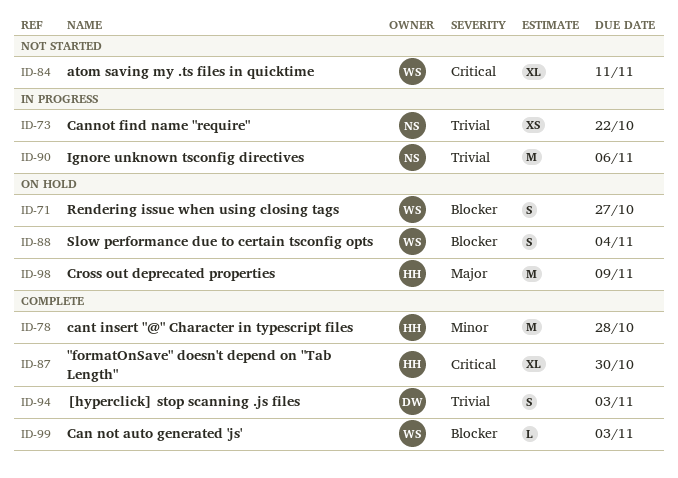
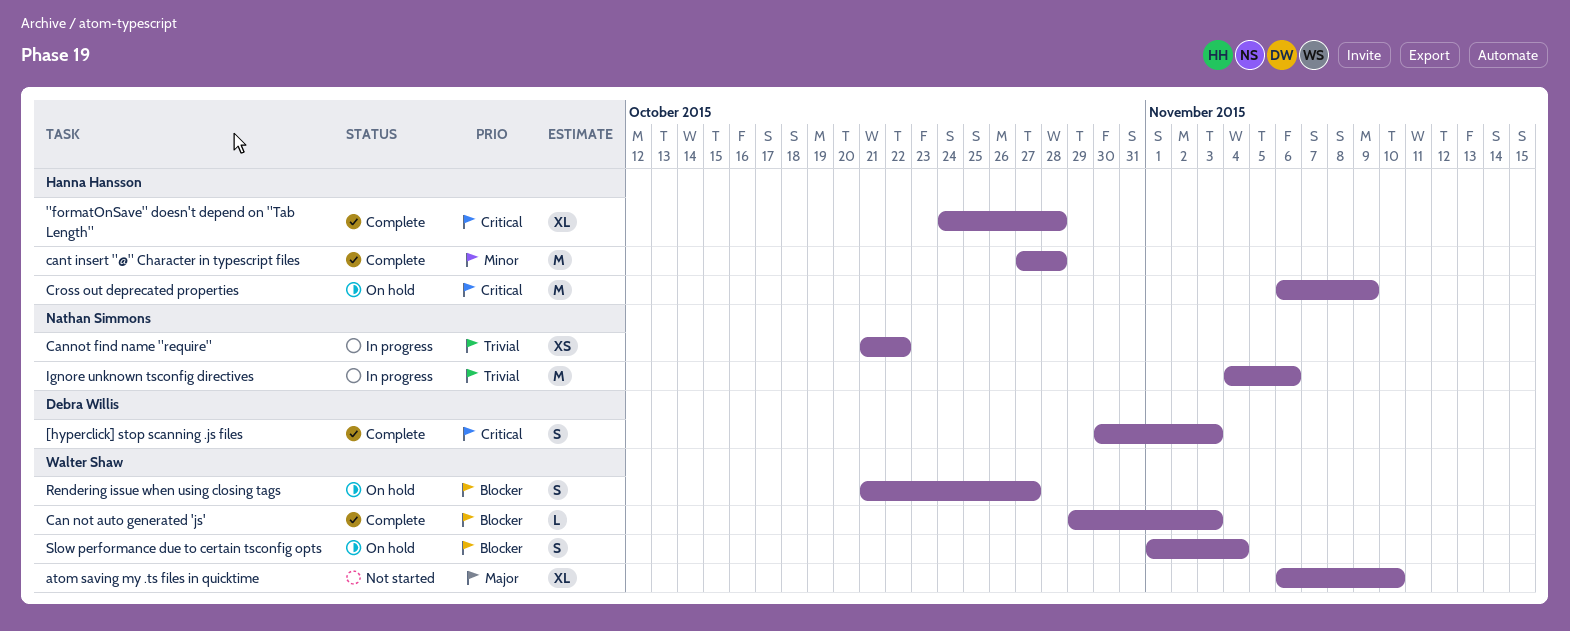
"formatOnSave" doesn't depend on "Tab Length", due: Oct 30 -> Oct 28
[hyperclick] stop scanning .js files, priority: Trivial -> Critical
atom saving my .ts files in quicktime, priority: Critical -> Major
atom saving my .ts files in quicktime, due: Nov 11 -> Nov 10
Cross out deprecated properties, priority: Major -> Critical

